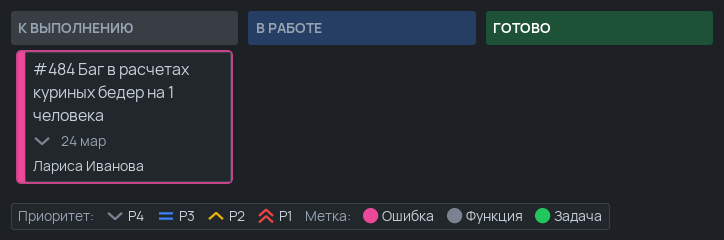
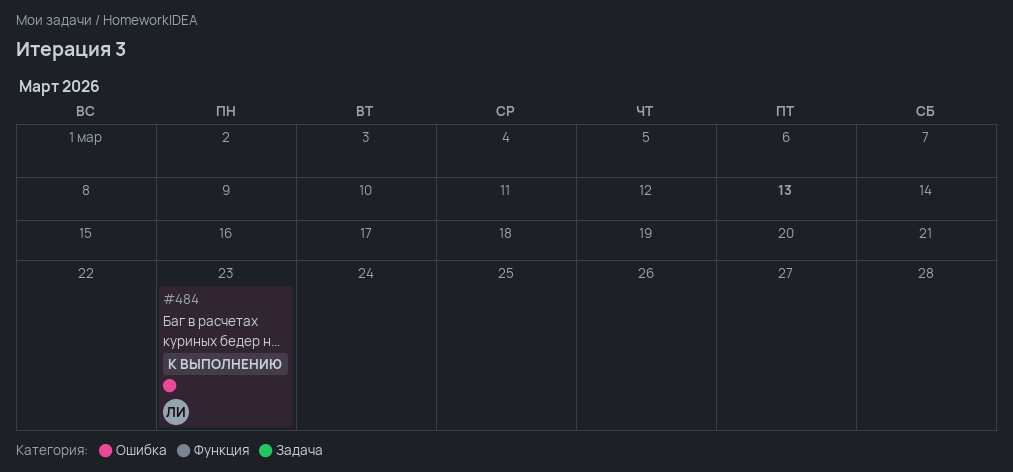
#484, due: Mar 24 -> Mar 23

